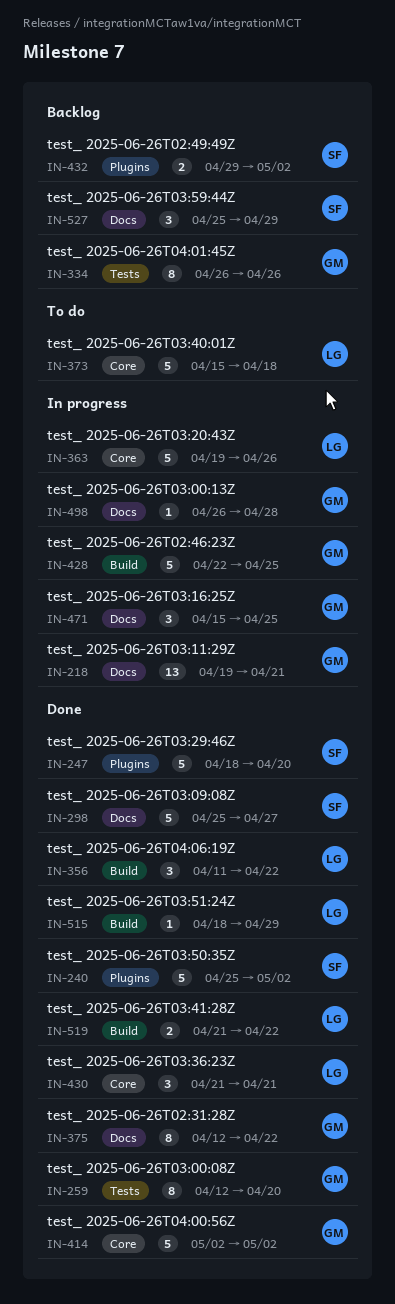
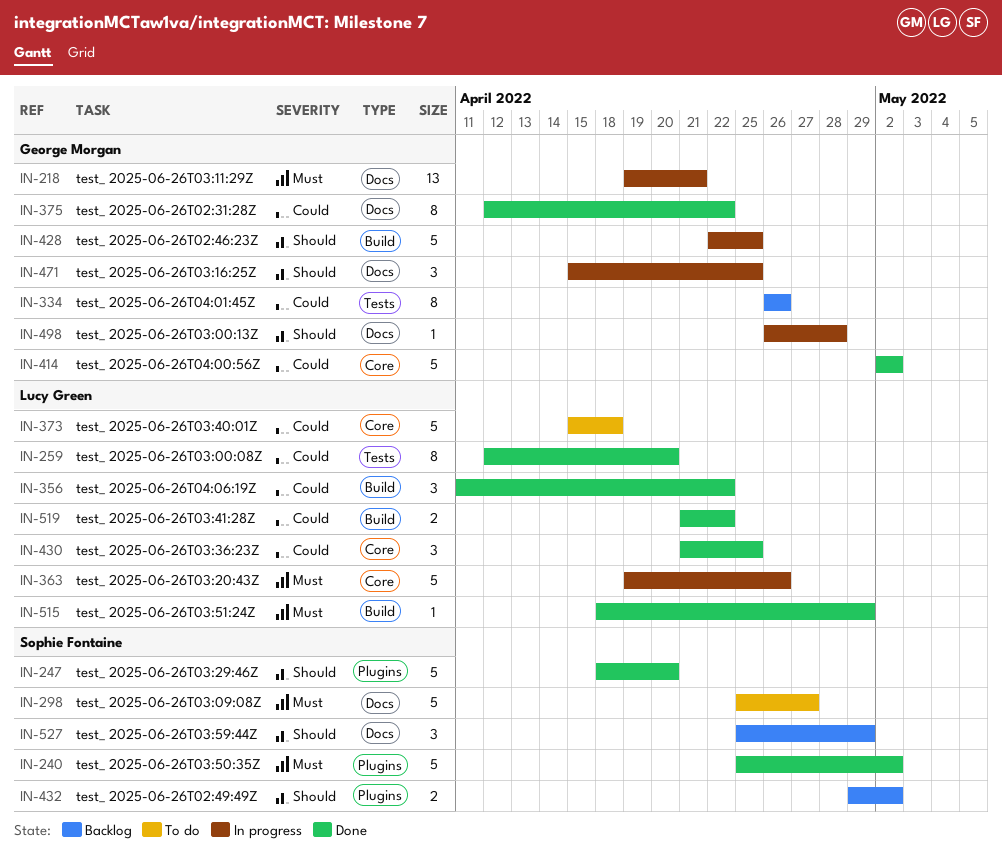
IN-259, owner: George Morgan -> Lucy Green
IN-298, status: Done -> To do
IN-430, due: Apr 21 -> Apr 25

